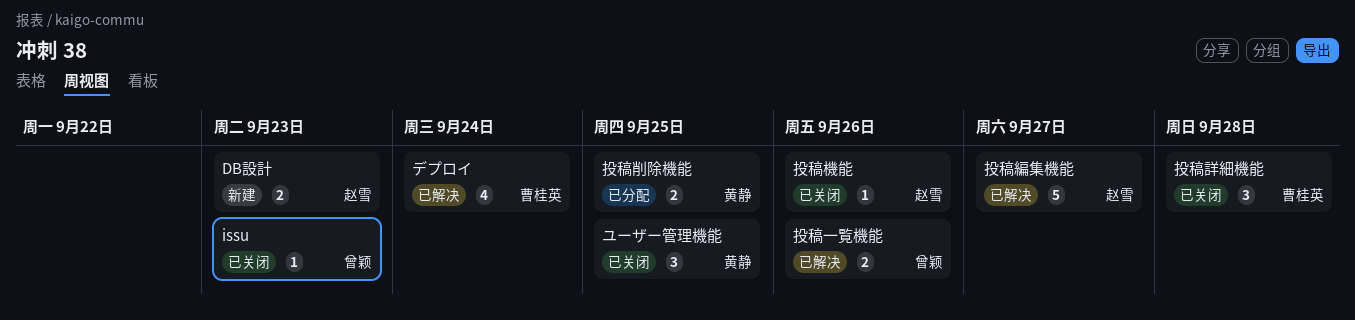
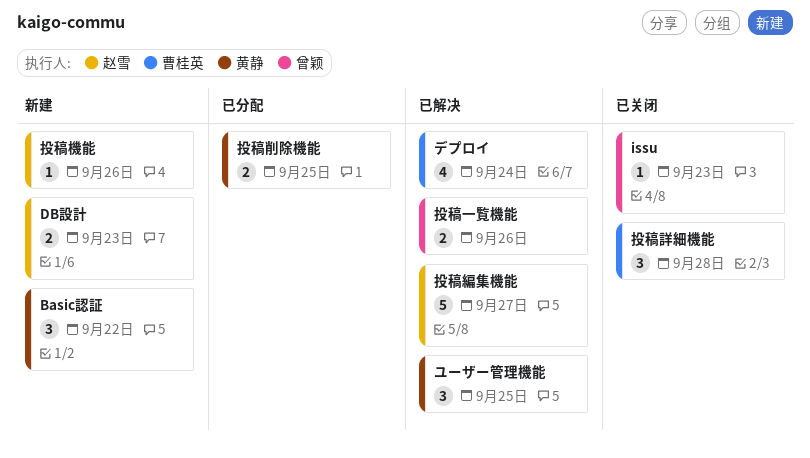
Basic認証: none -> present
ユーザー管理機能, status: 已关闭 -> 已解决
投稿機能, status: 已关闭 -> 新建

